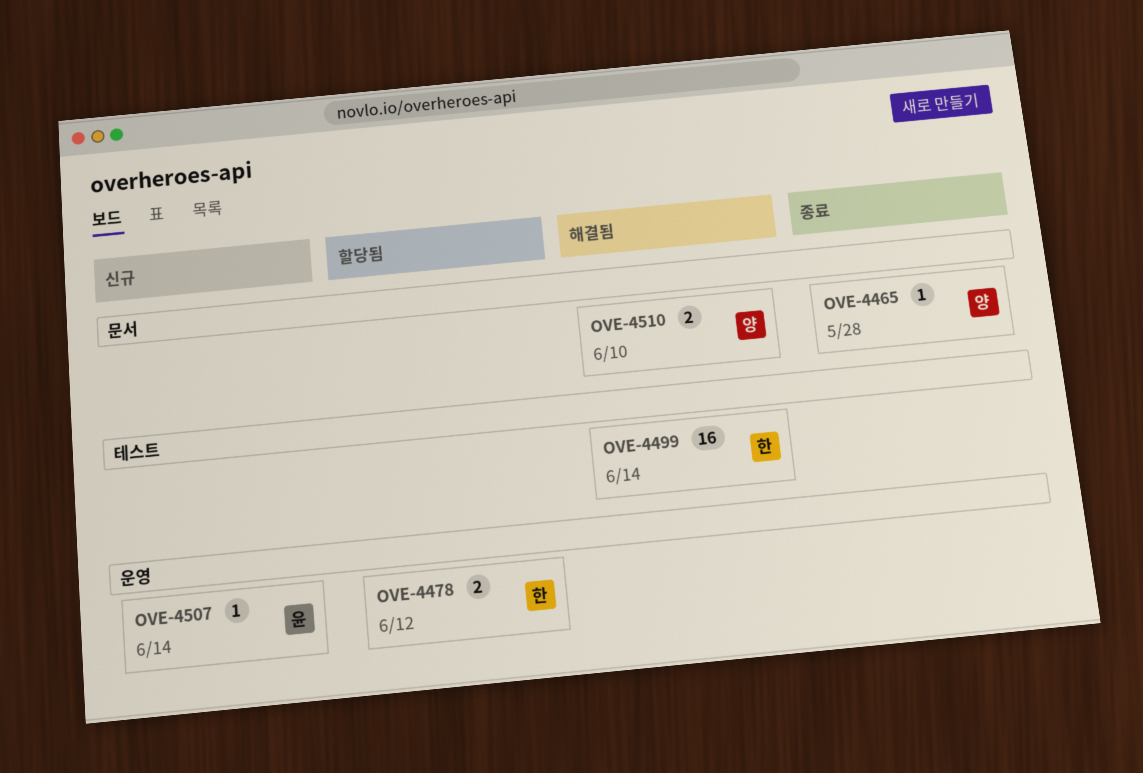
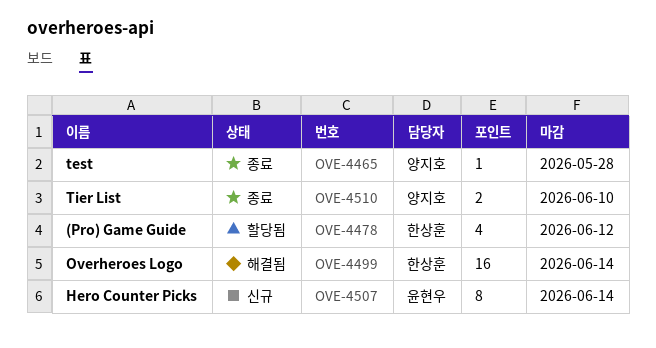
OVE-4478, estimate: 2 -> 4
OVE-4507, estimate: 1 -> 8
OVE-4510, status: 해결됨 -> 종료

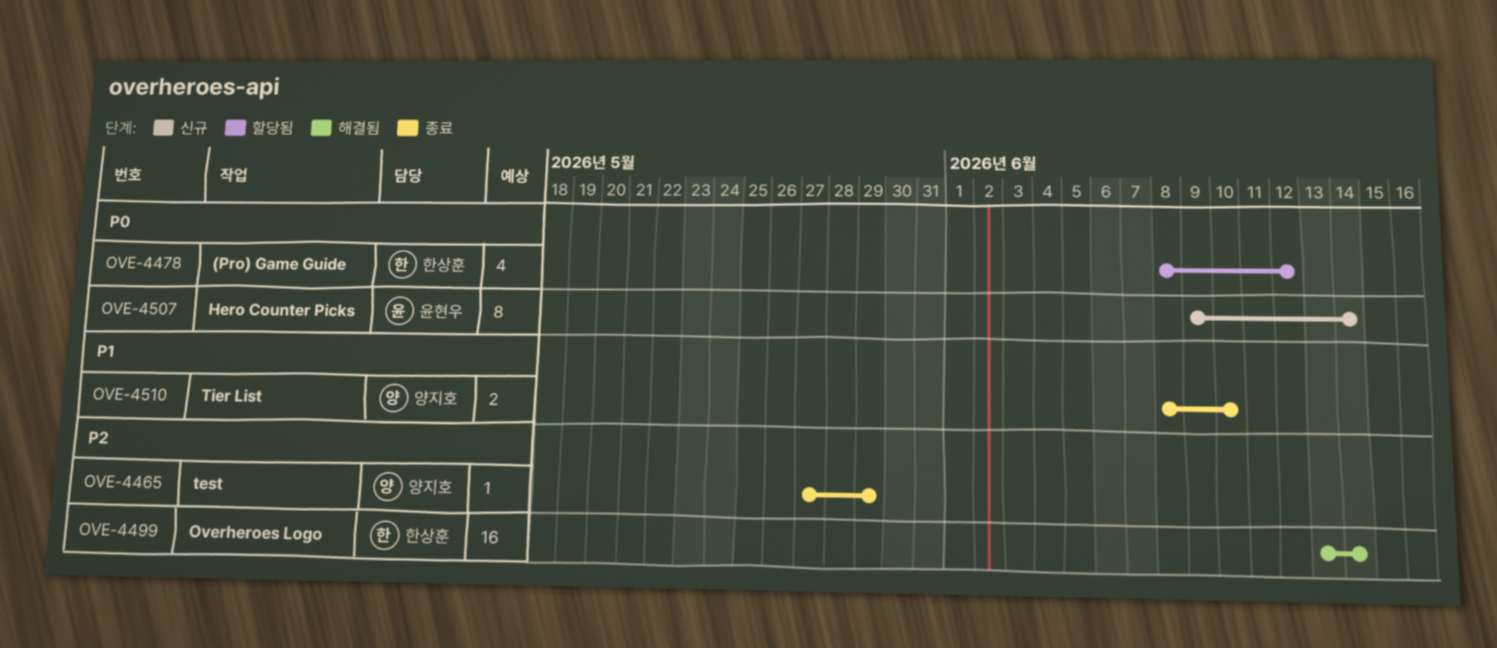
OVE-4465, due: May 28 -> May 29

